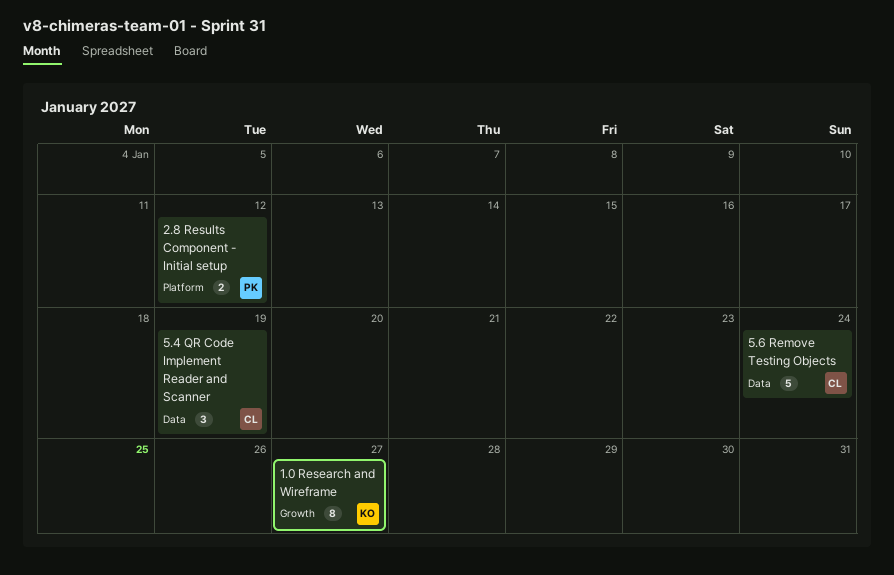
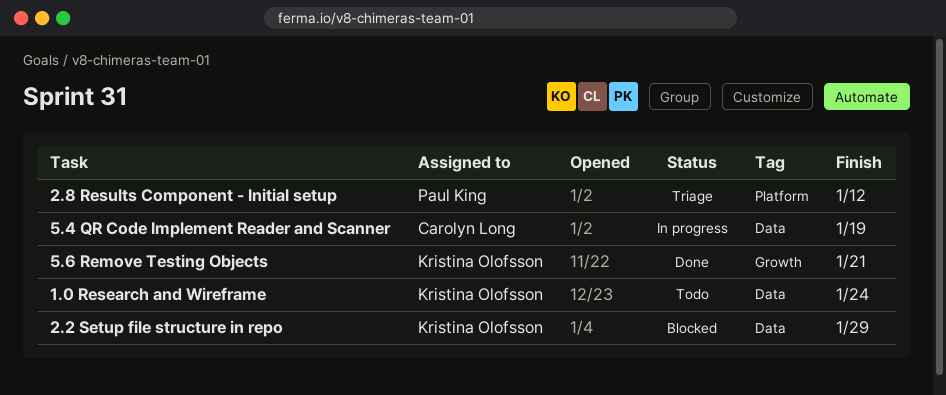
1.0 Research and Wireframe, label: Growth -> Data
1.0 Research and Wireframe, due: Jan 27 -> Jan 24
2.2 Setup file structure in repo: none -> present
5.6 Remove Testing Objects, owner: Carolyn Long -> Kristina Olofsson
5.6 Remove Testing Objects, label: Data -> Growth
5.6 Remove Testing Objects, due: Jan 24 -> Jan 21

